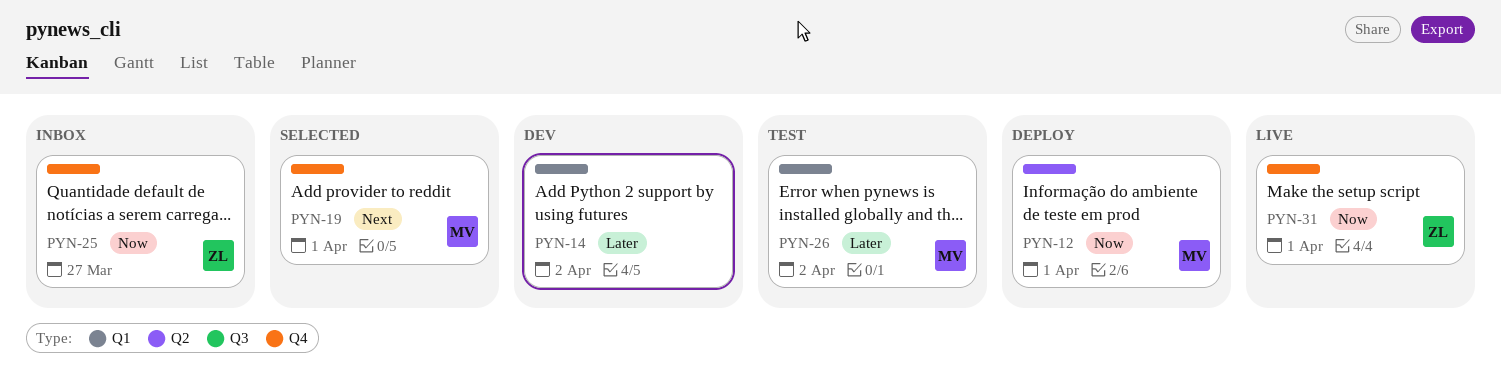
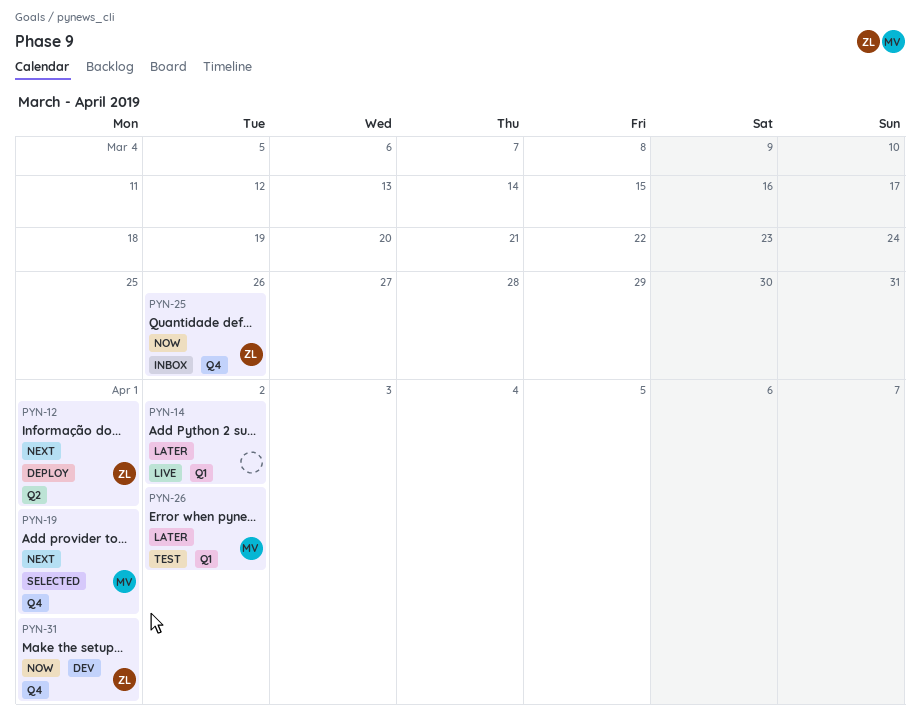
PYN-12, owner: MV -> ZL
PYN-12, priority: Now -> Next
PYN-14, status: Dev -> Live
PYN-25, due: Mar 27 -> Mar 26
PYN-31, status: Live -> Dev

